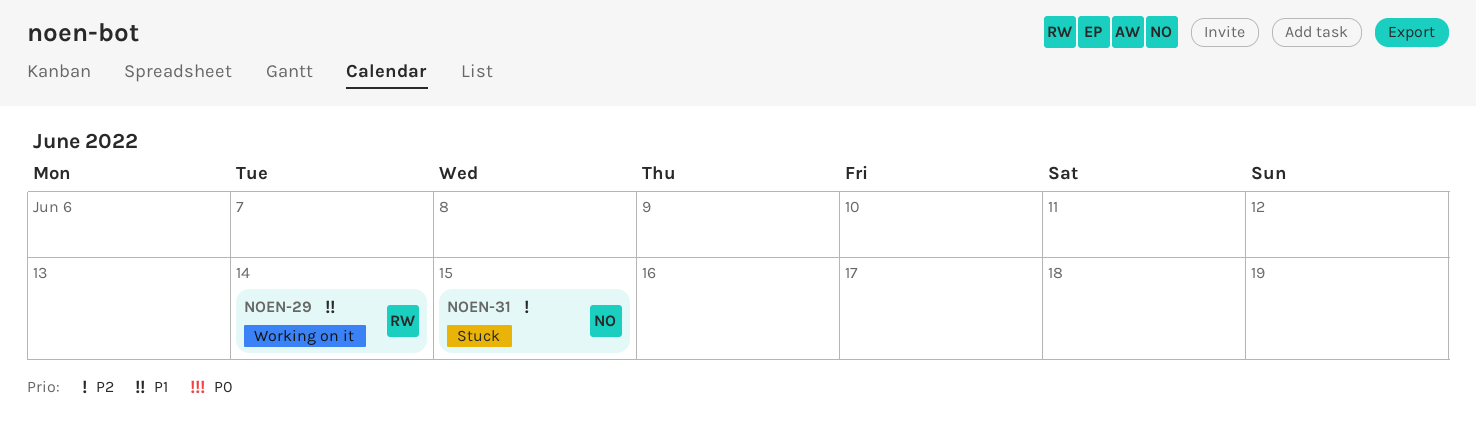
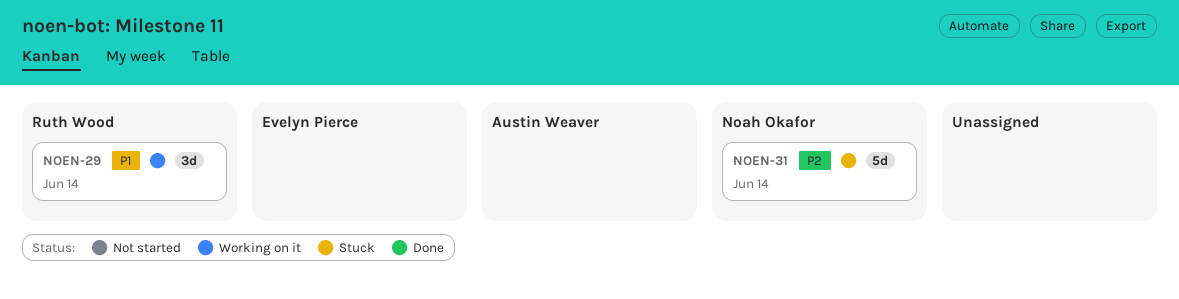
NOEN-31, due: Jun 15 -> Jun 14

